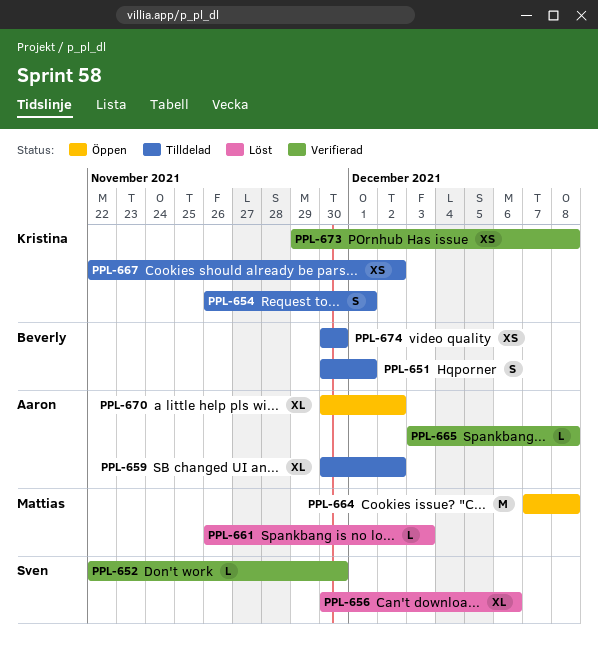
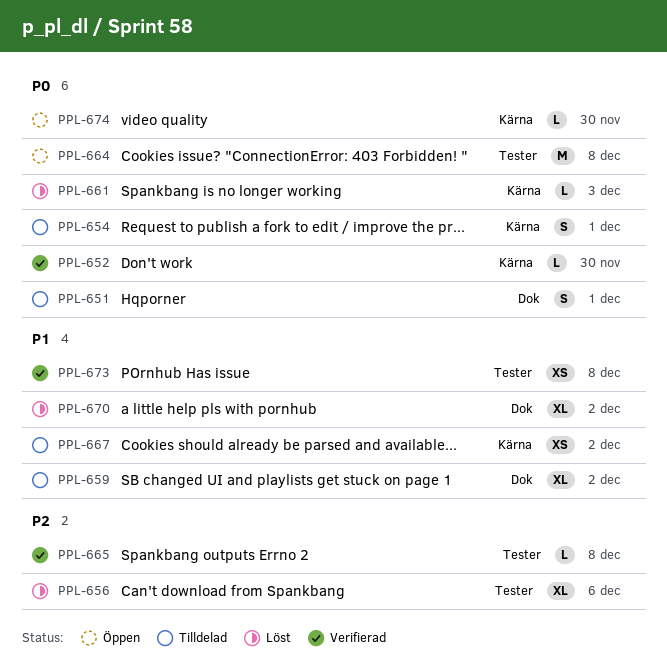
PPL-670, status: Öppen -> Löst
PPL-674, status: Tilldelad -> Öppen
PPL-674, estimate: XS -> L

